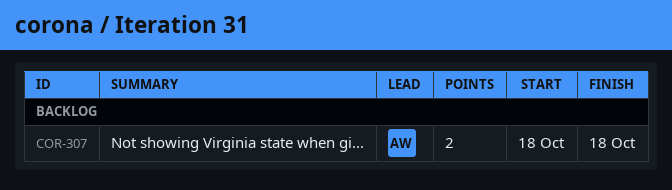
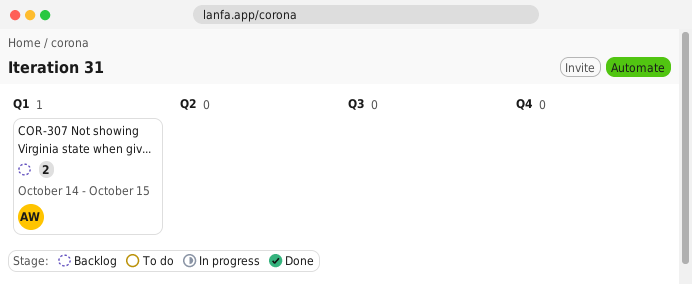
COR-307, start: Oct 18 -> Oct 14
COR-307, due: Oct 18 -> Oct 15

